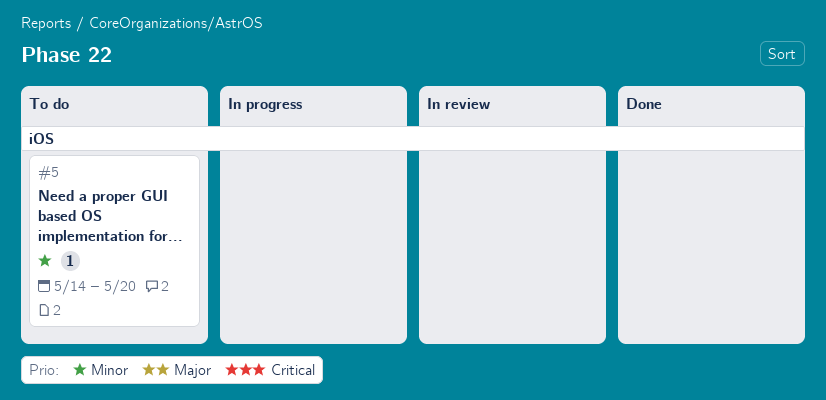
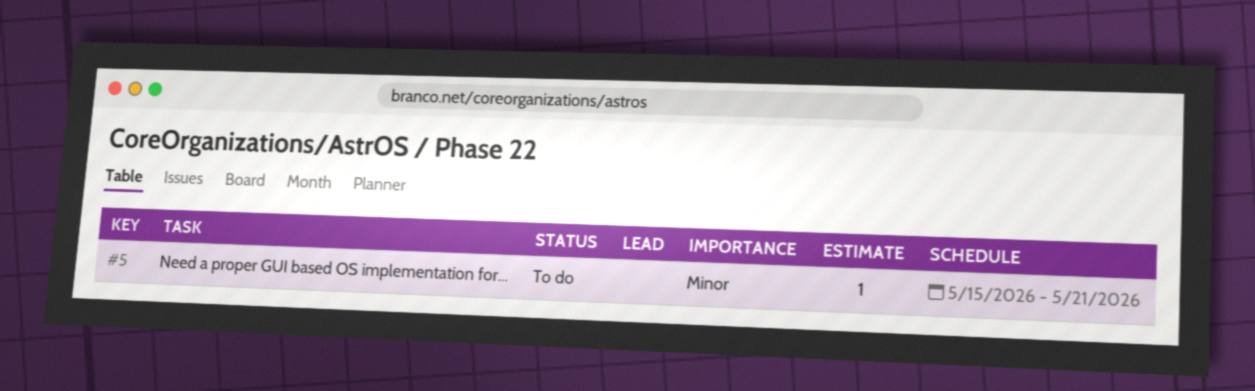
#5, start: May 14 -> May 15
#5, due: May 20 -> May 21

